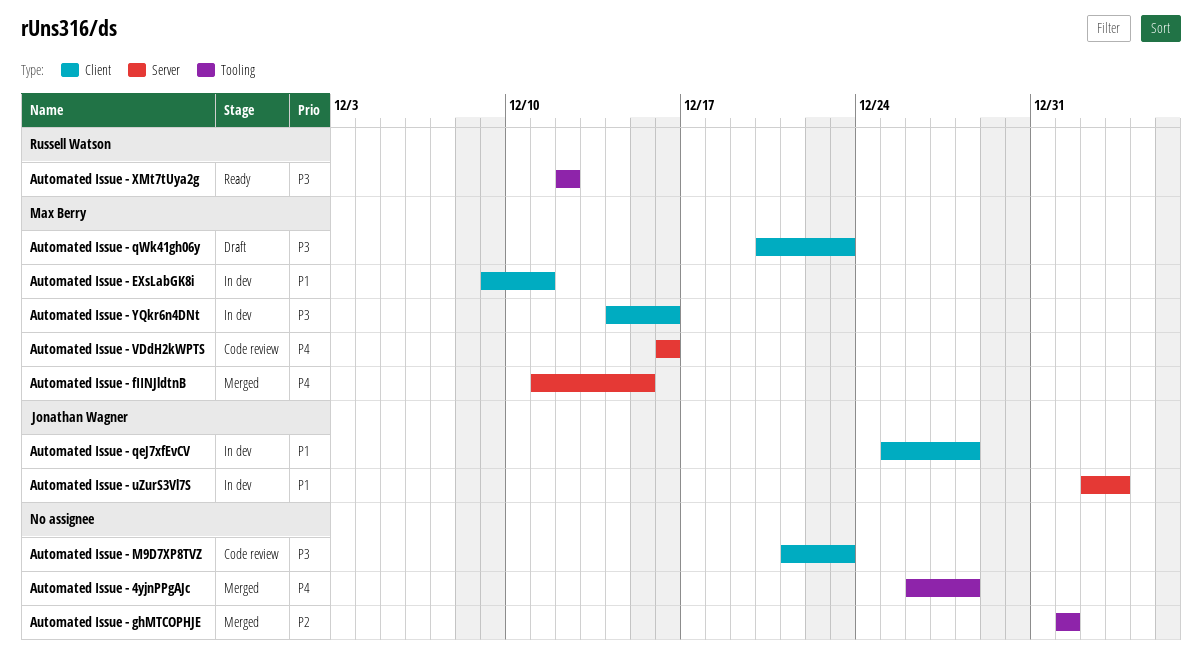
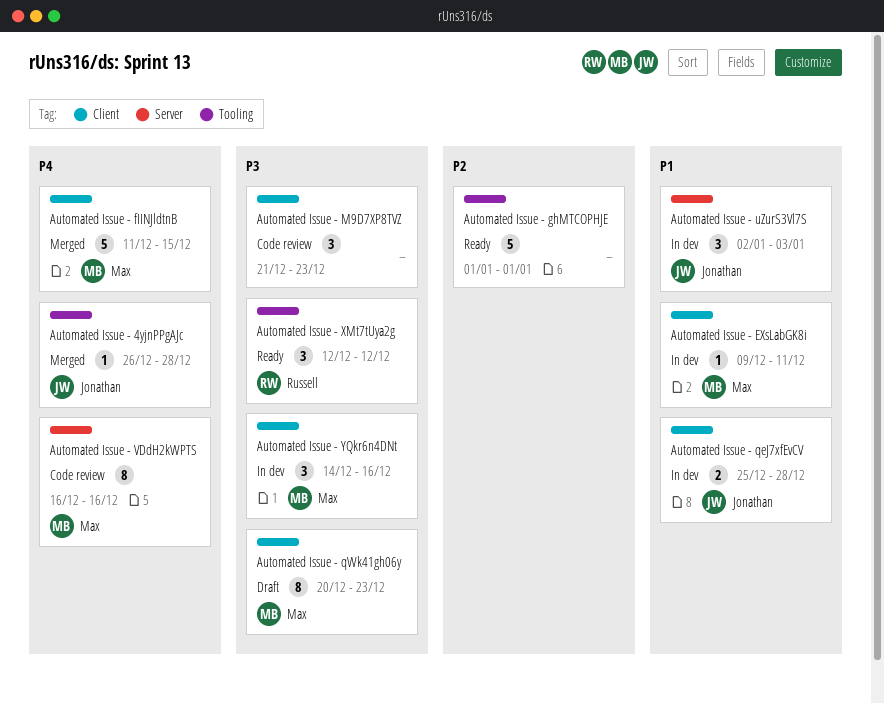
Automated Issue - 4yjnPPgAJc, owner: none -> Jonathan Wagner
Automated Issue - fIINJldtnB, label: Server -> Client
Automated Issue - ghMTCOPHJE, status: Merged -> Ready

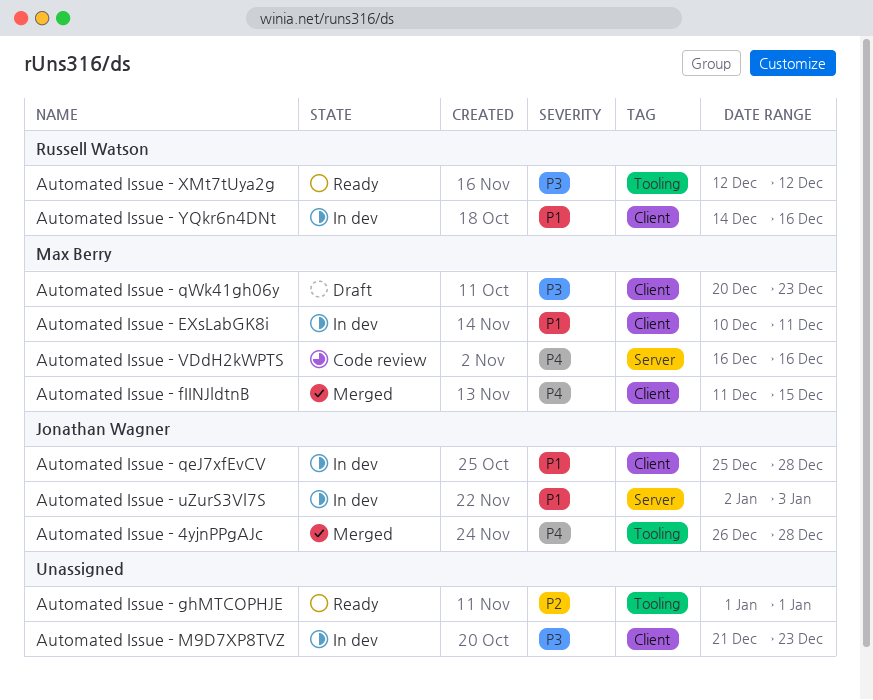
Automated Issue - EXsLabGK8i, start: Dec 9 -> Dec 10
Automated Issue - M9D7XP8TVZ, status: Code review -> In dev
Automated Issue - YQkr6n4DNt, owner: Max Berry -> Russell Watson
Automated Issue - YQkr6n4DNt, priority: P3 -> P1

